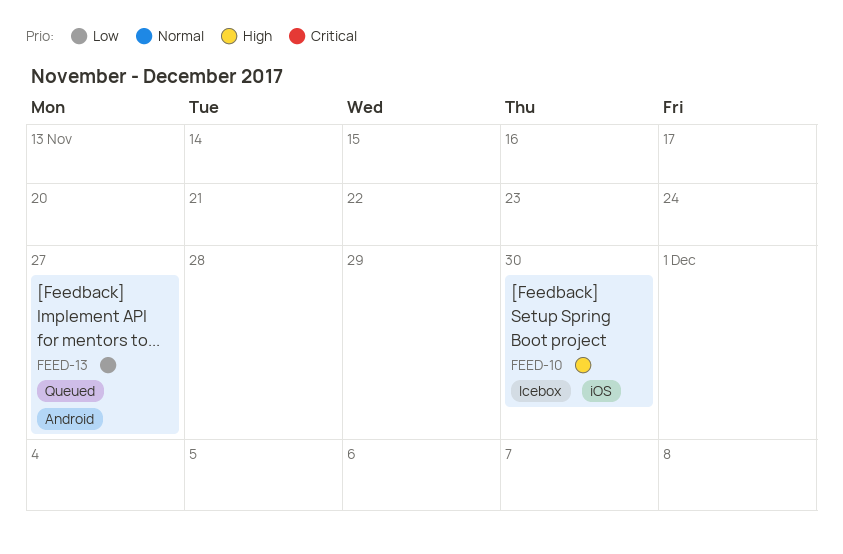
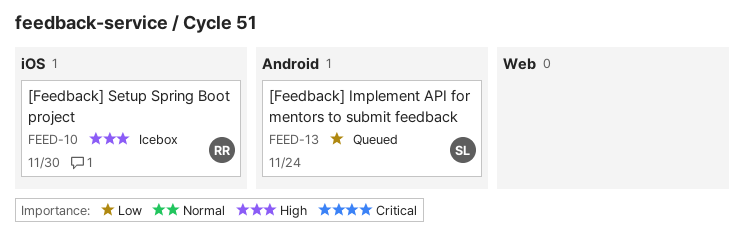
FEED-13, due: Nov 27 -> Nov 24

